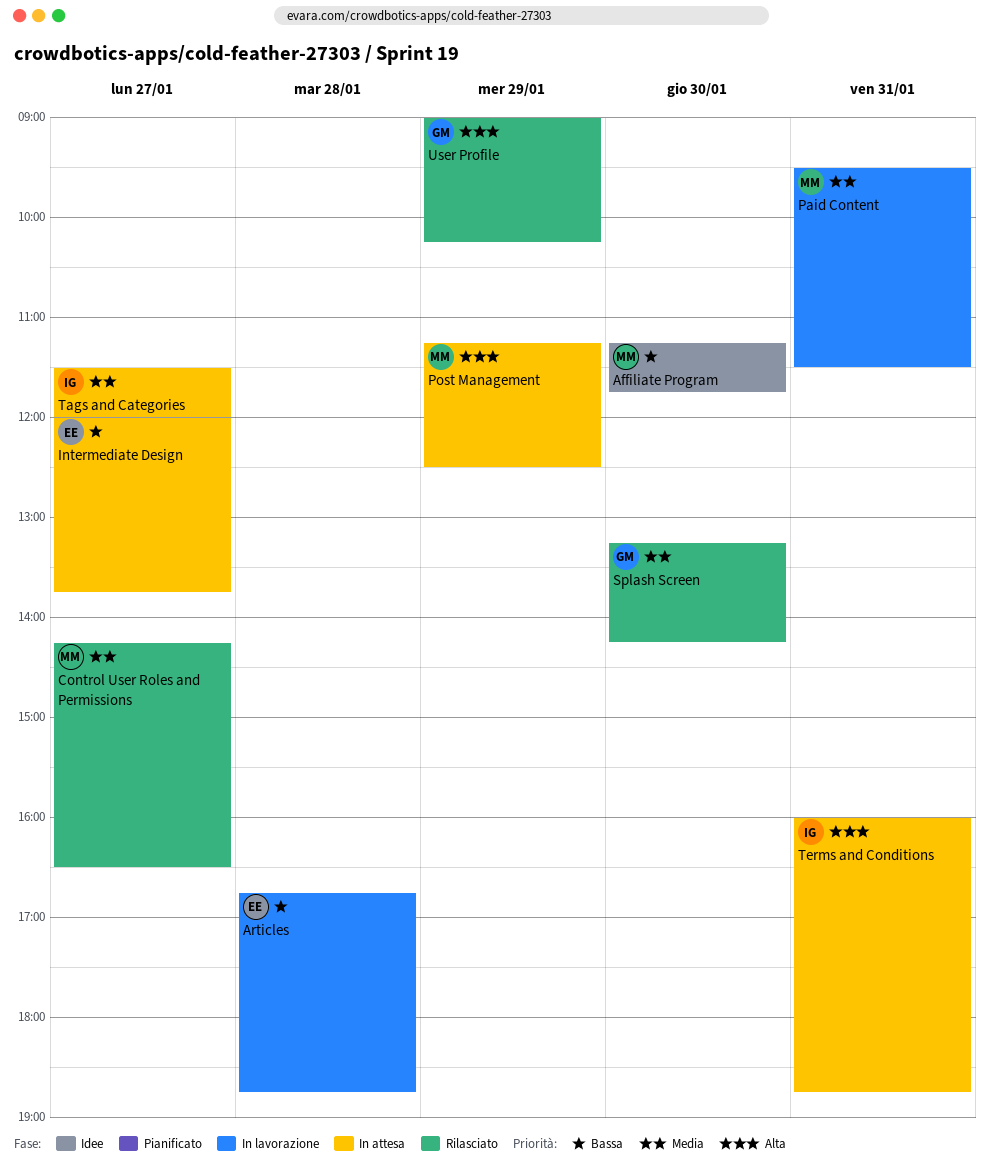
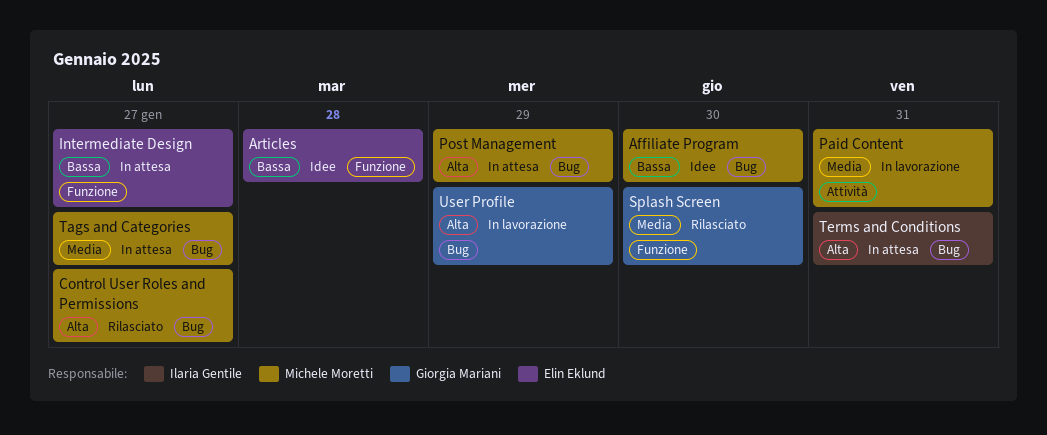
Articles, status: In lavorazione -> Idee
Control User Roles and Permissions, priority: Media -> Alta
Tags and Categories, owner: Ilaria Gentile -> Michele Moretti
User Profile, status: Rilasciato -> In lavorazione

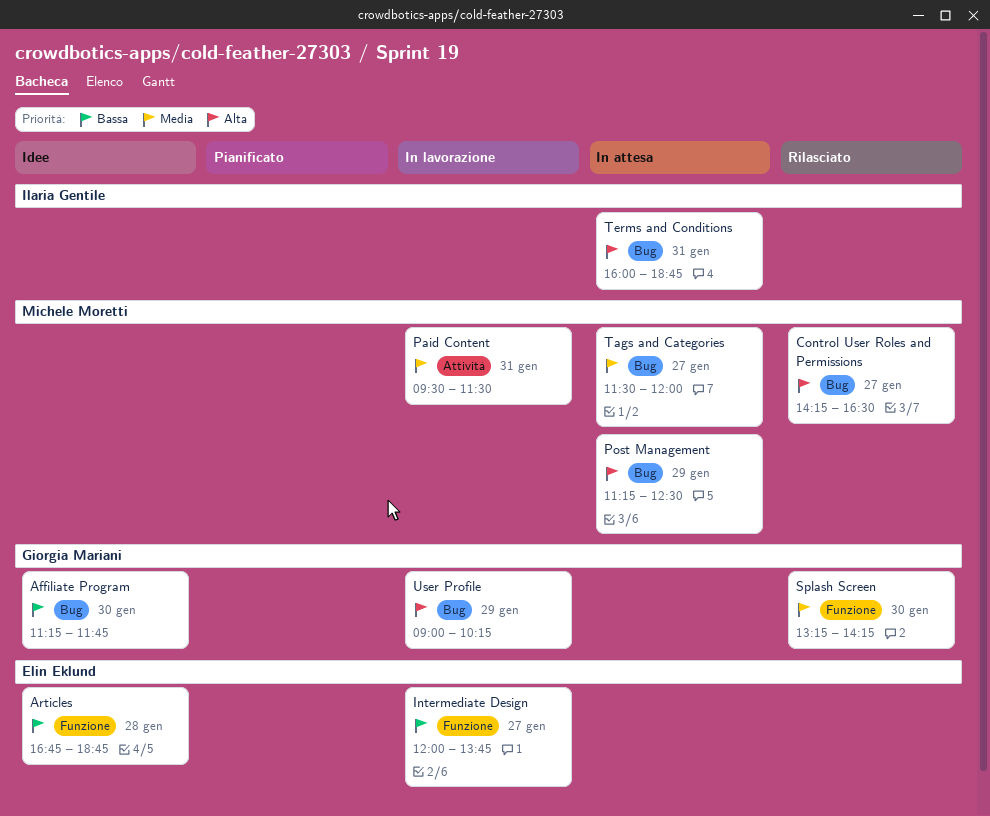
Affiliate Program, owner: Michele Moretti -> Giorgia Mariani
Intermediate Design, status: In attesa -> In lavorazione

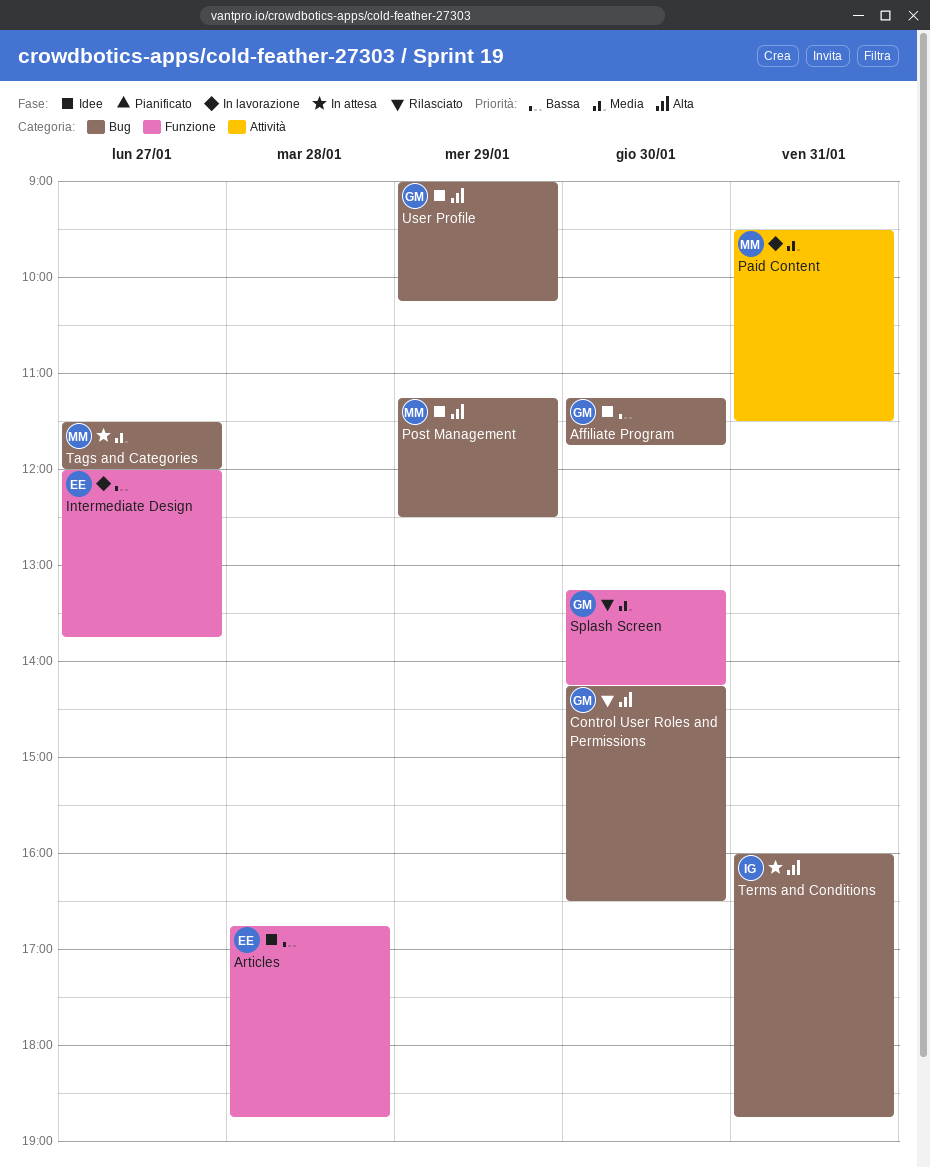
Control User Roles and Permissions, owner: Michele Moretti -> Giorgia Mariani
Control User Roles and Permissions, day: Jan 27 -> Jan 30
Post Management, status: In attesa -> Idee
User Profile, status: In lavorazione -> Idee

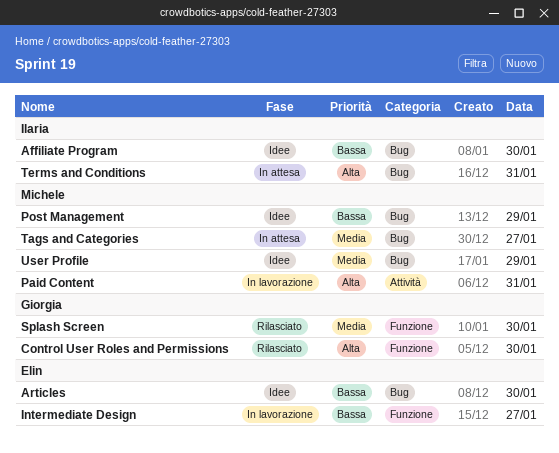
Affiliate Program, owner: Giorgia -> Ilaria
Articles, label: Funzione -> Bug
Articles, day: Jan 28 -> Jan 30
Control User Roles and Permissions, label: Bug -> Funzione
Paid Content, priority: Media -> Alta
Post Management, priority: Alta -> Bassa
User Profile, owner: Giorgia -> Michele
User Profile, priority: Alta -> Media

